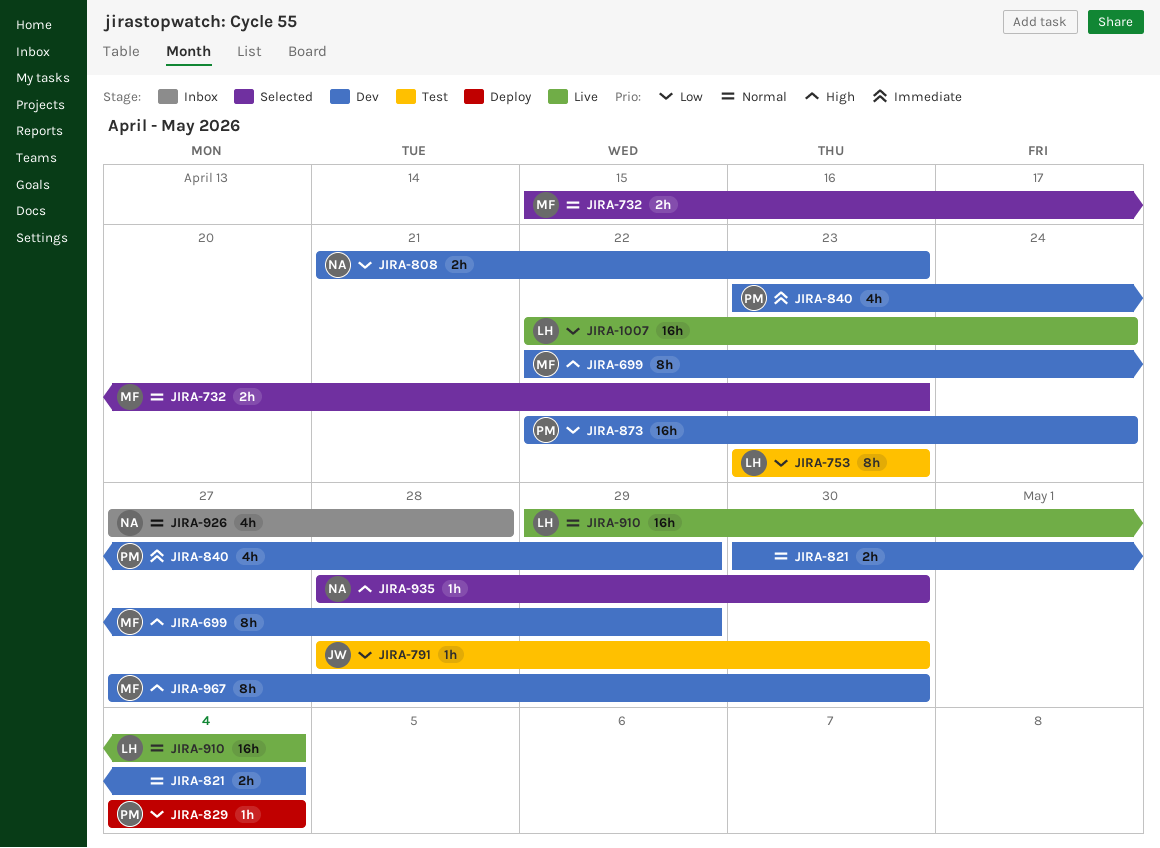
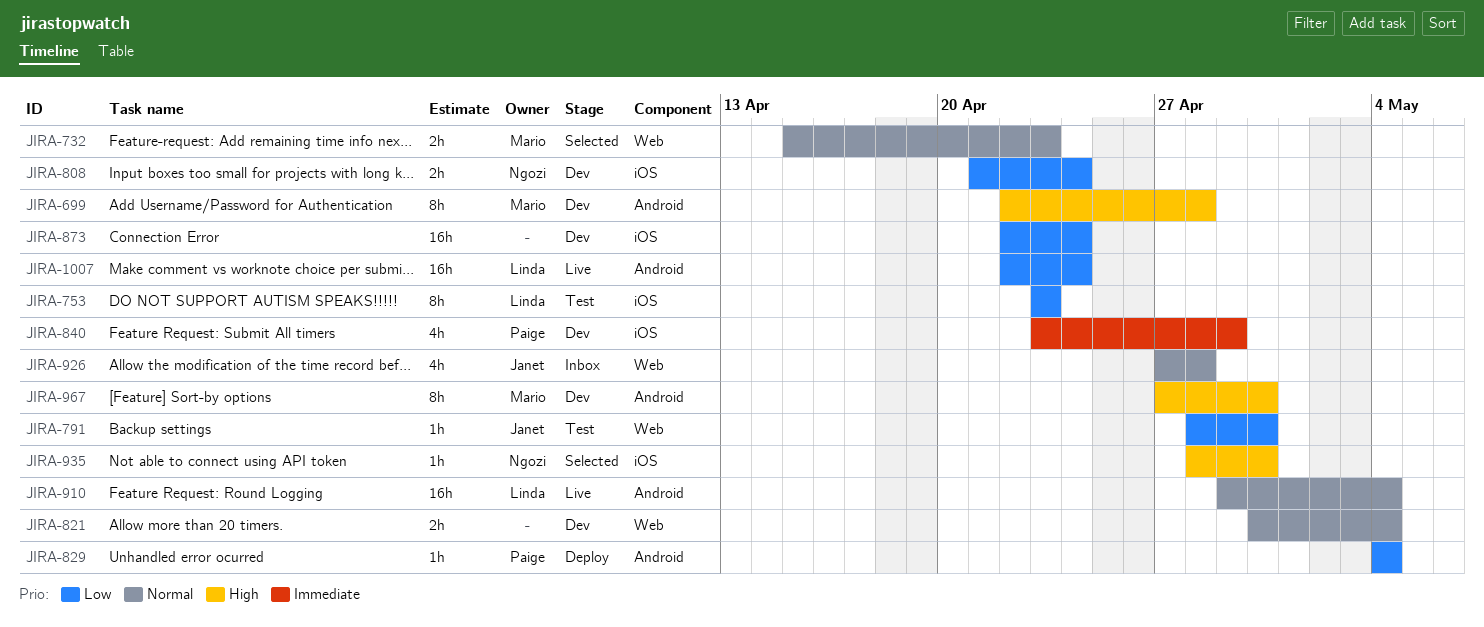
JIRA-699, due: Apr 29 -> Apr 28
JIRA-808, due: Apr 23 -> Apr 24
JIRA-873, owner: Paige -> none
JIRA-926, owner: Ngozi -> Janet

